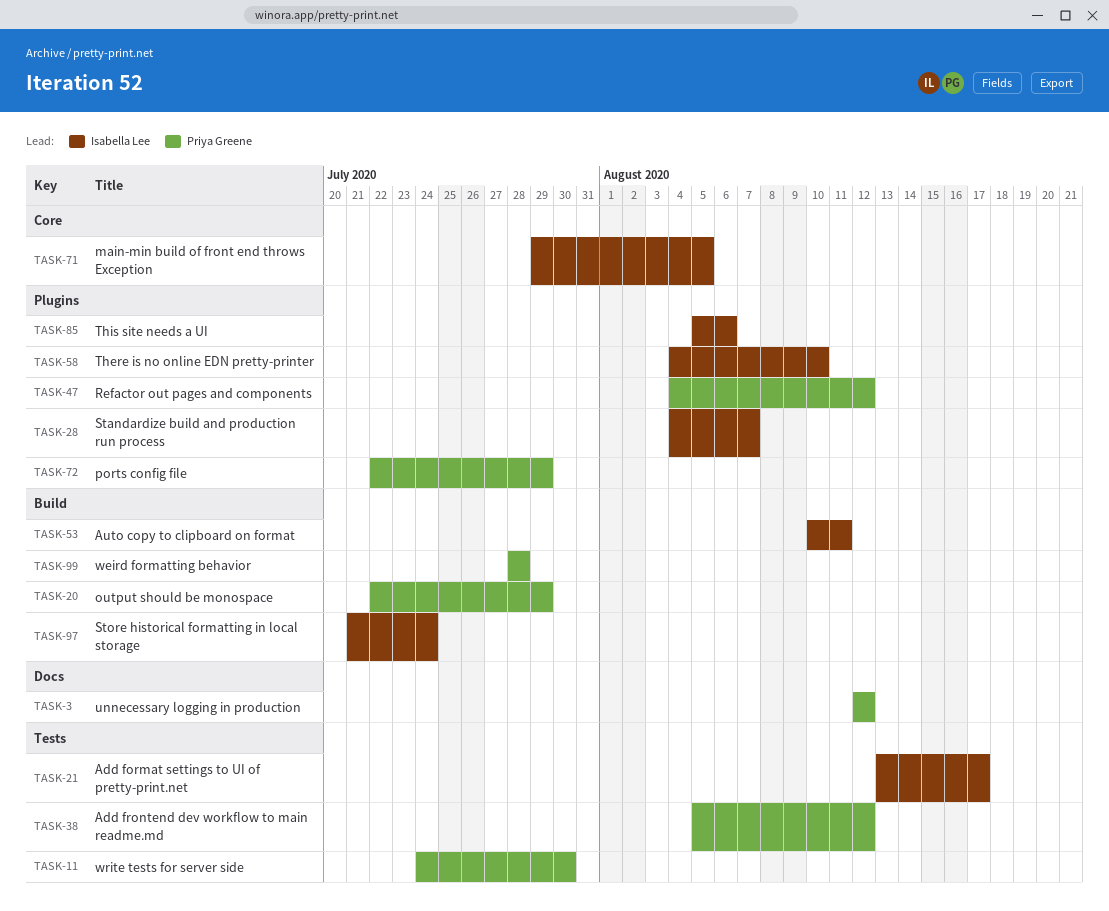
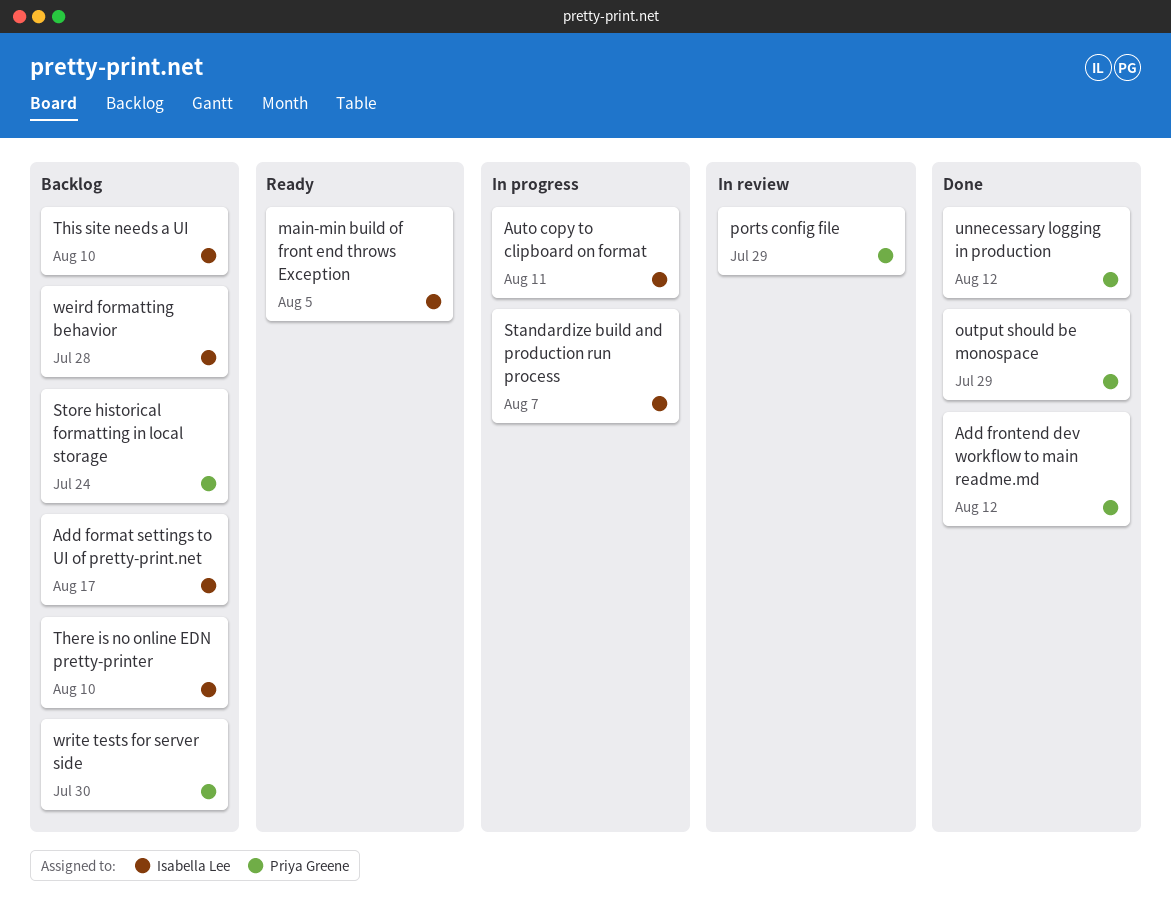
Refactor out pages and components: present -> none
Store historical formatting in local storage, owner: Isabella Lee -> Priya Greene
This site needs a UI, due: Aug 6 -> Aug 10
weird formatting behavior, owner: Priya Greene -> Isabella Lee

